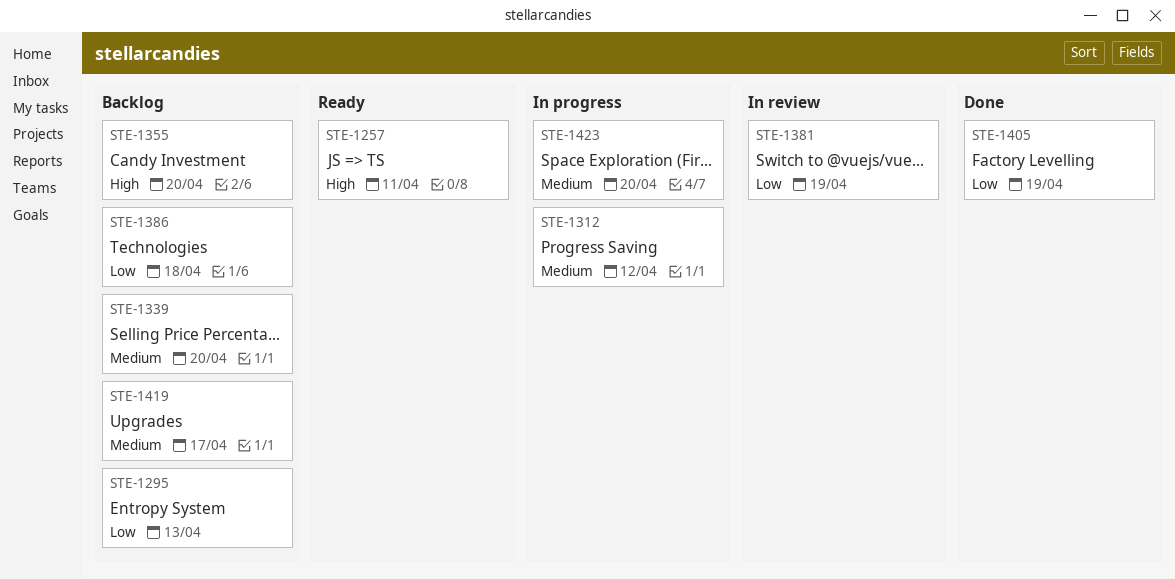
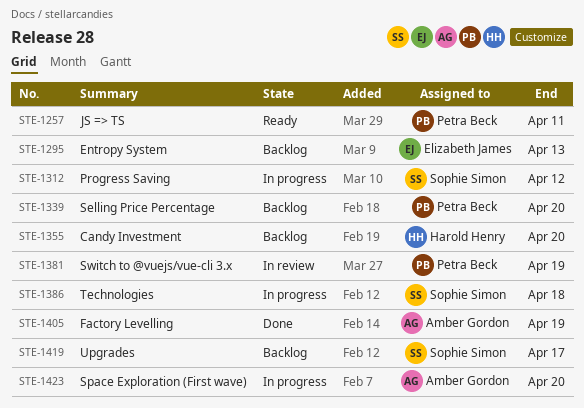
STE-1386, status: Backlog -> In progress

